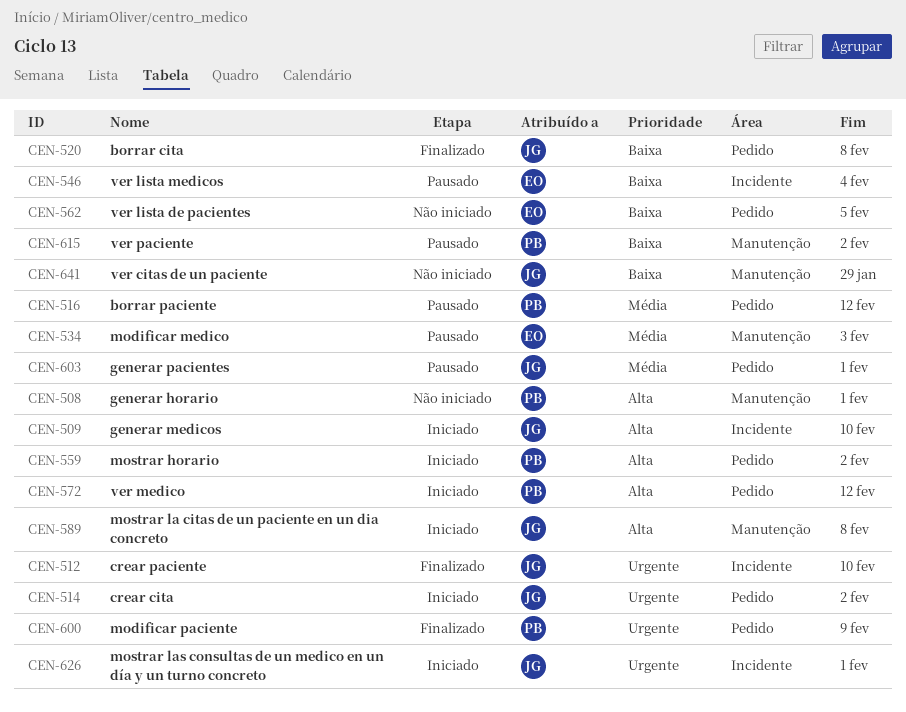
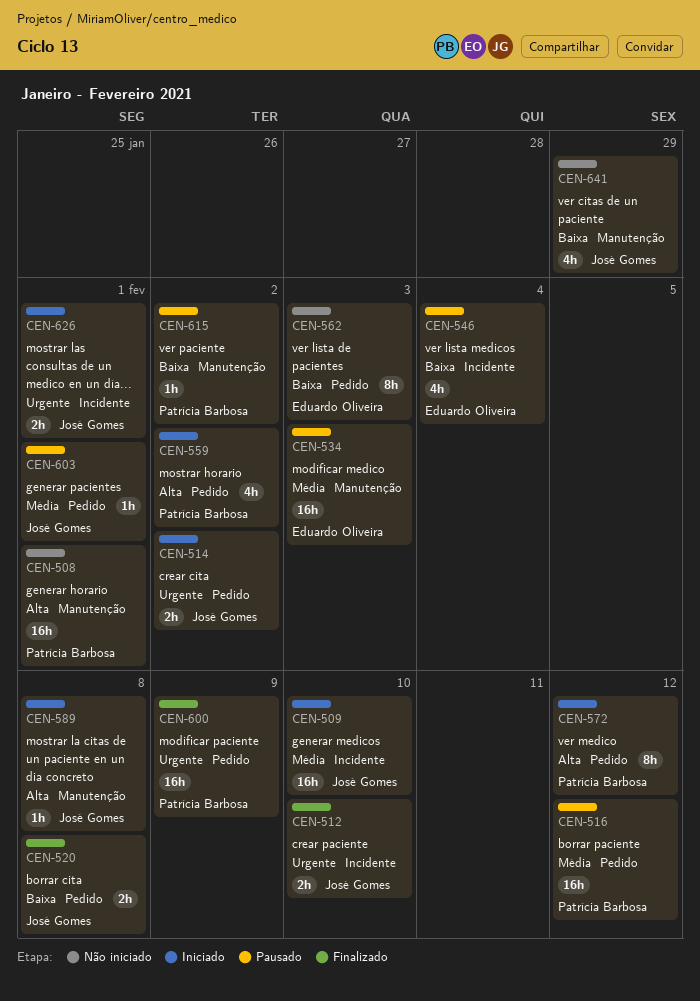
CEN-509, priority: Alta -> Média
CEN-562, due: Feb 5 -> Feb 3

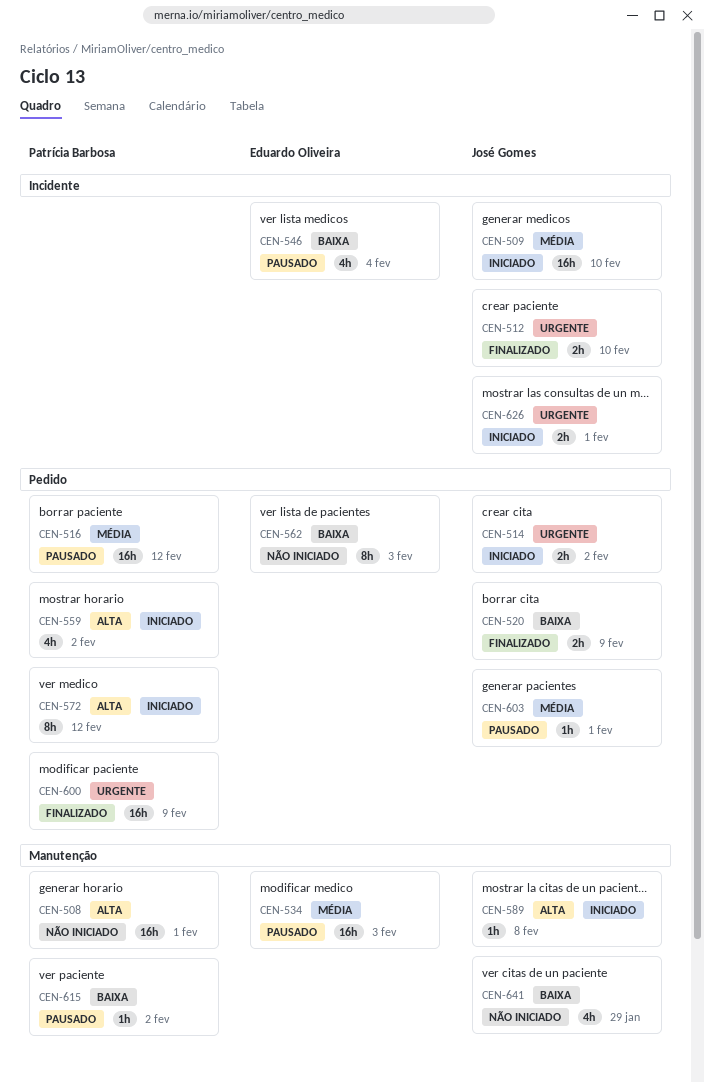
CEN-520, due: Feb 8 -> Feb 9

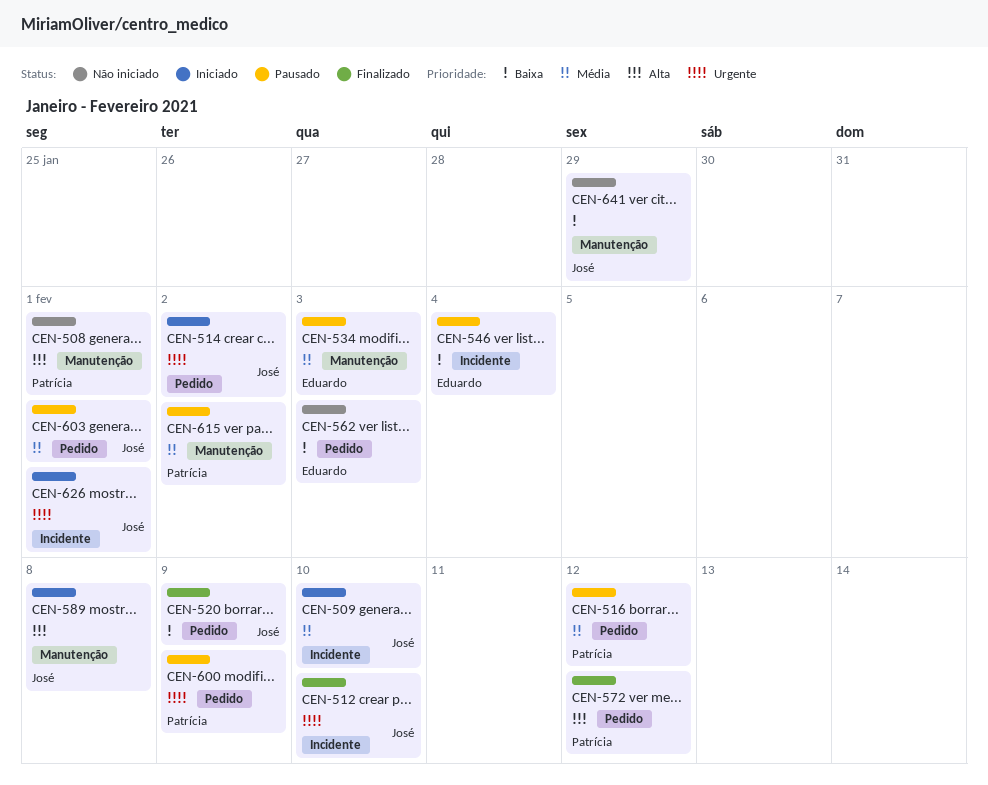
CEN-559: present -> none
CEN-572, status: Iniciado -> Finalizado
CEN-600, status: Finalizado -> Pausado
CEN-615, priority: Baixa -> Média

